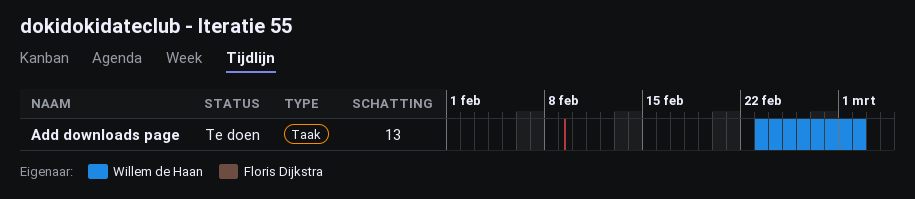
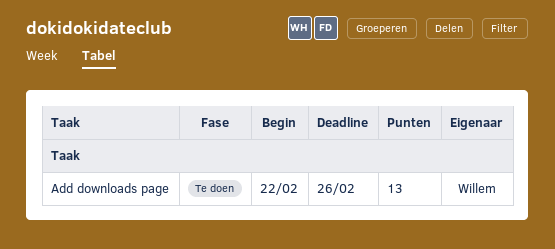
Add downloads page, start: Feb 23 -> Feb 22
Add downloads page, due: Mar 2 -> Feb 26

